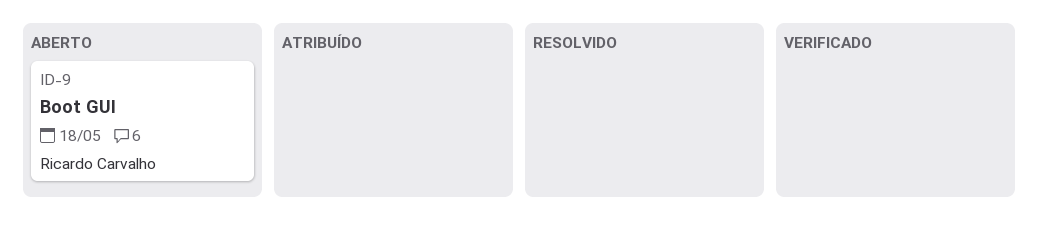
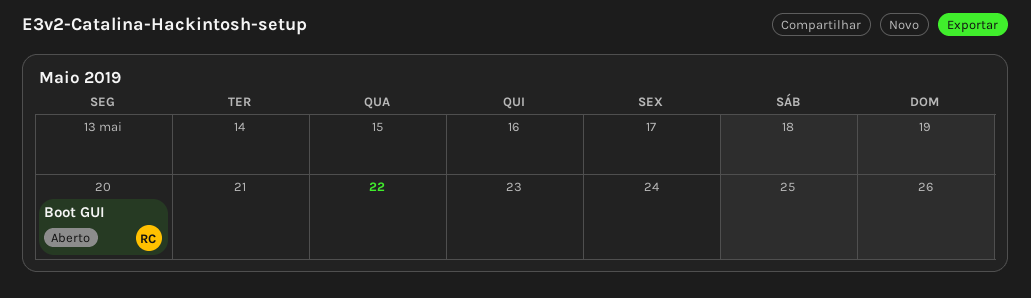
Boot GUI, due: May 18 -> May 20

